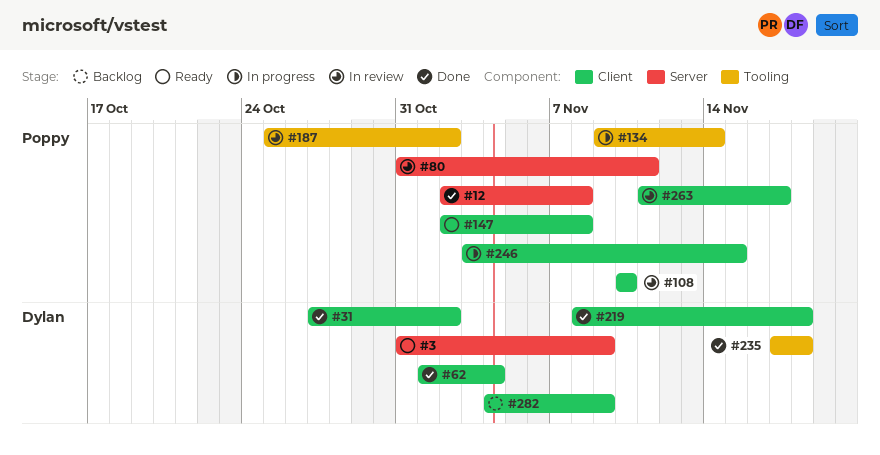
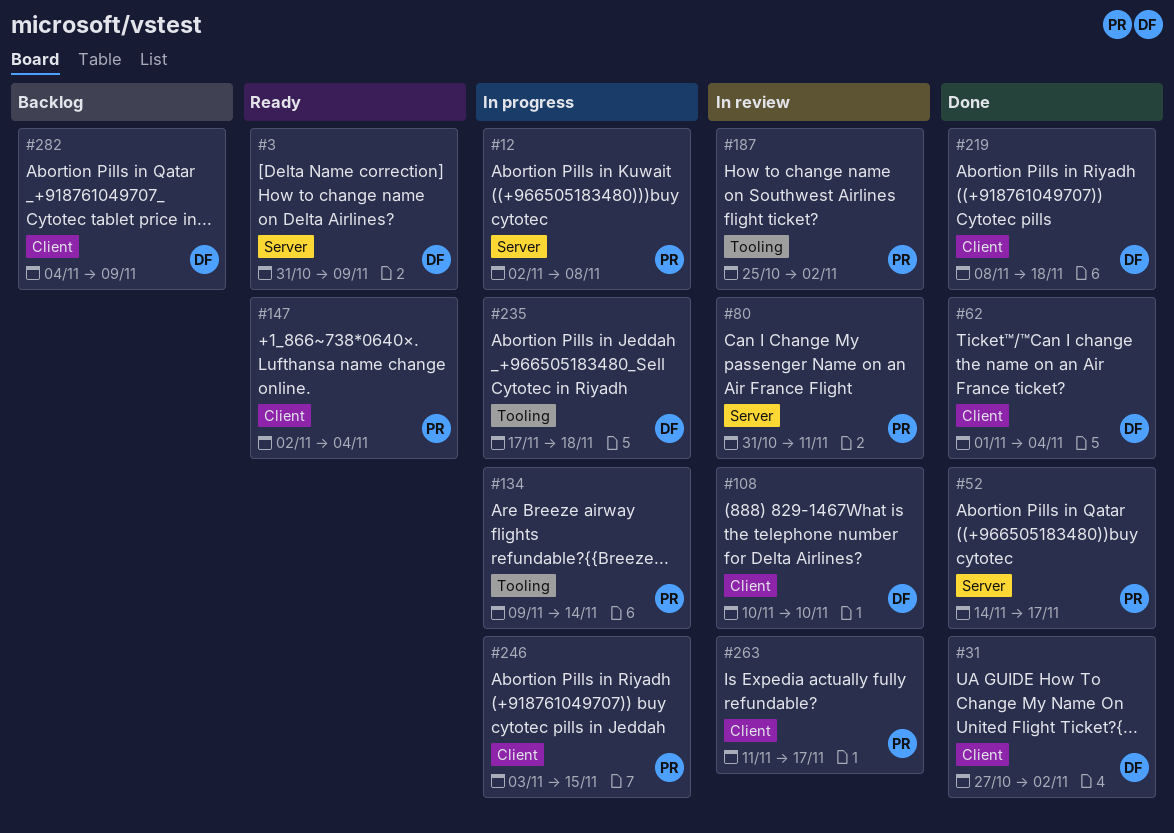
#12, status: Done -> In progress
#52: none -> present
#108, owner: Poppy -> Dylan
#147, due: Nov 8 -> Nov 4
#235, status: Done -> In progress

